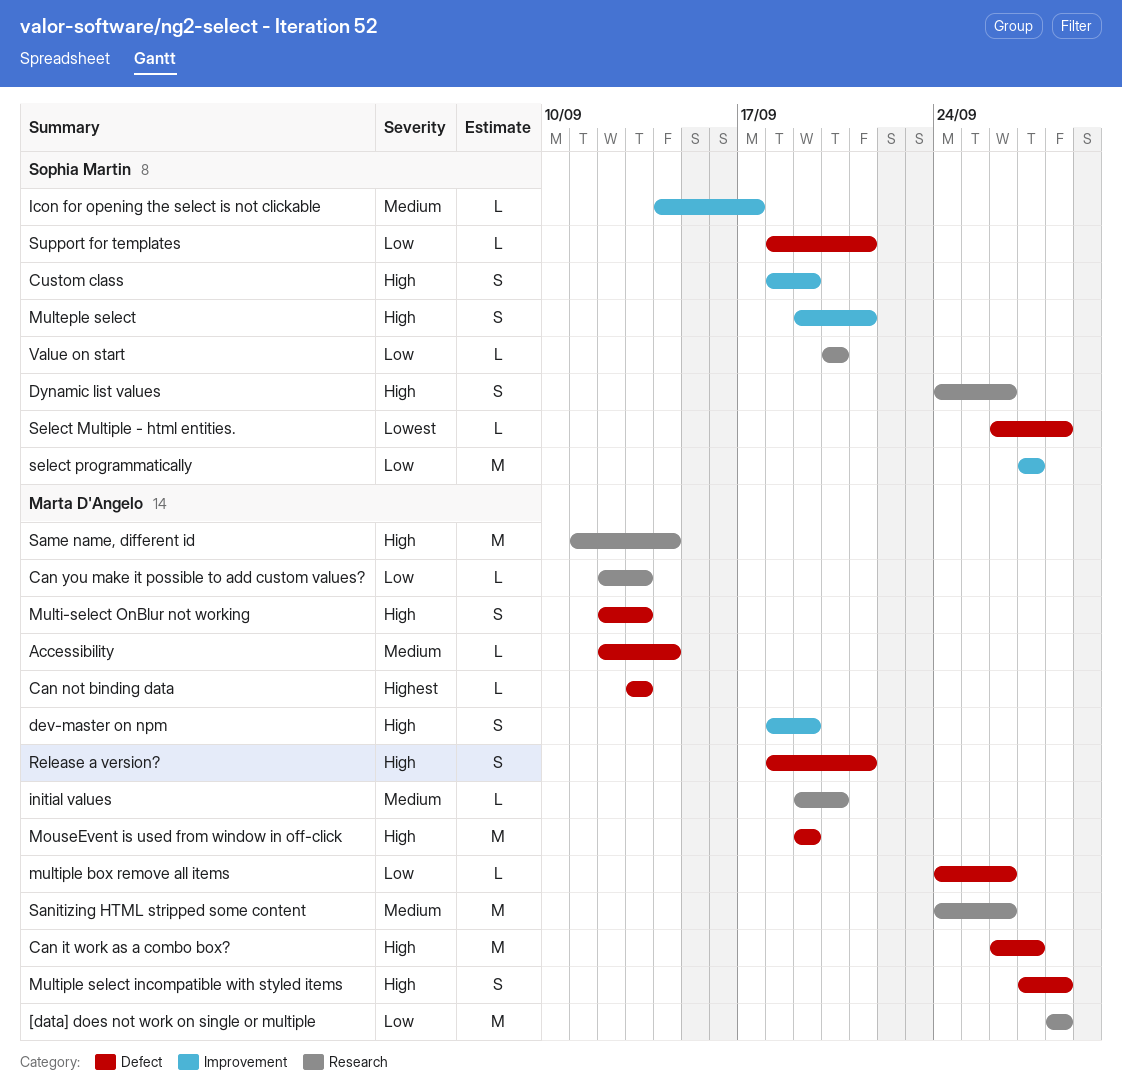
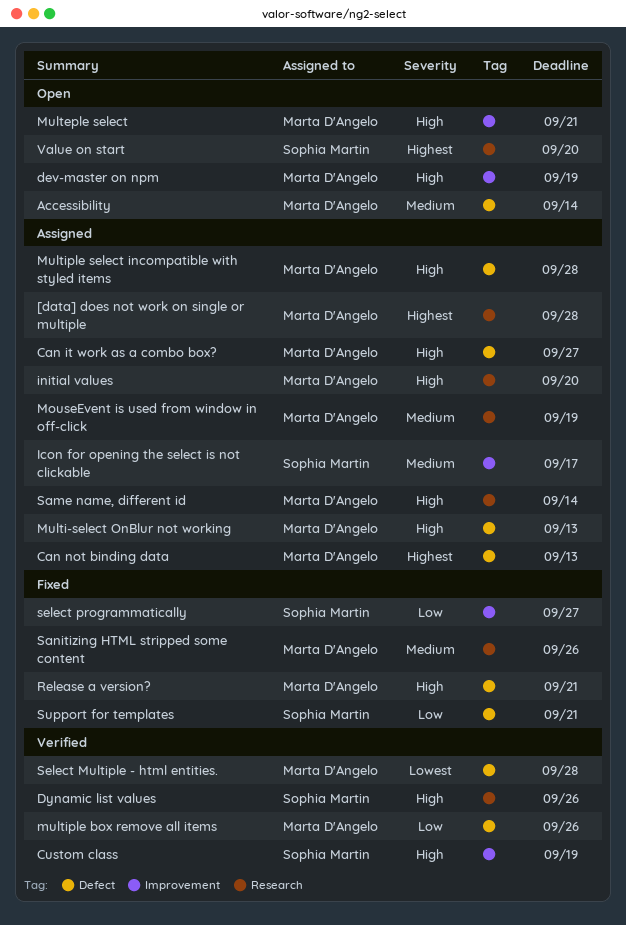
[data] does not work on single or multiple, priority: Low -> Highest
Can you make it possible to add custom values?: present -> none
initial values, priority: Medium -> High
MouseEvent is used from window in off-click, priority: High -> Medium
MouseEvent is used from window in off-click, label: Defect -> Research
Multeple select, owner: Sophia Martin -> Marta D'Angelo
Select Multiple - html entities., owner: Sophia Martin -> Marta D'Angelo
Value on start, priority: Low -> Highest

